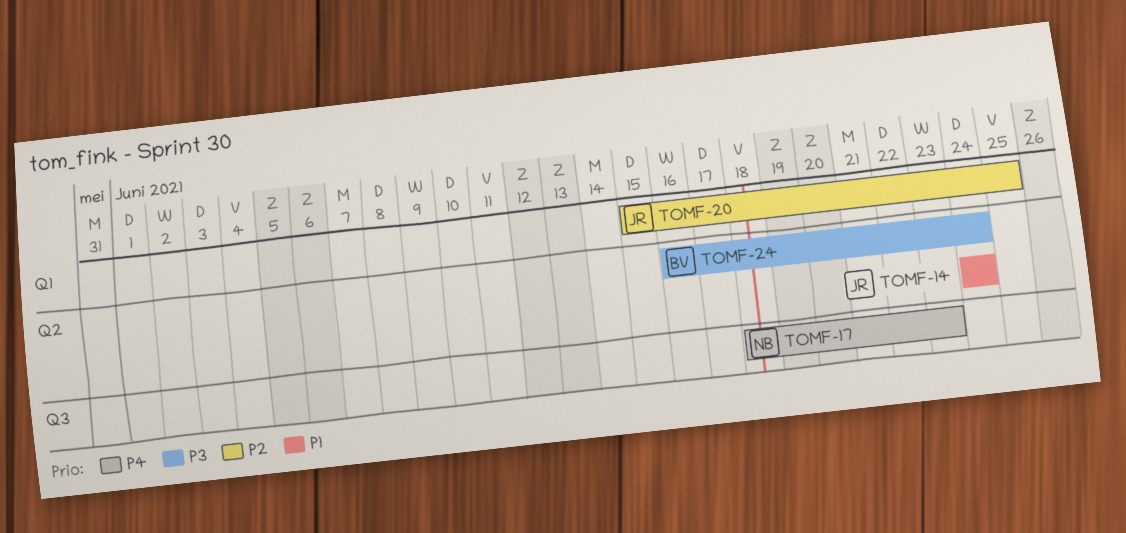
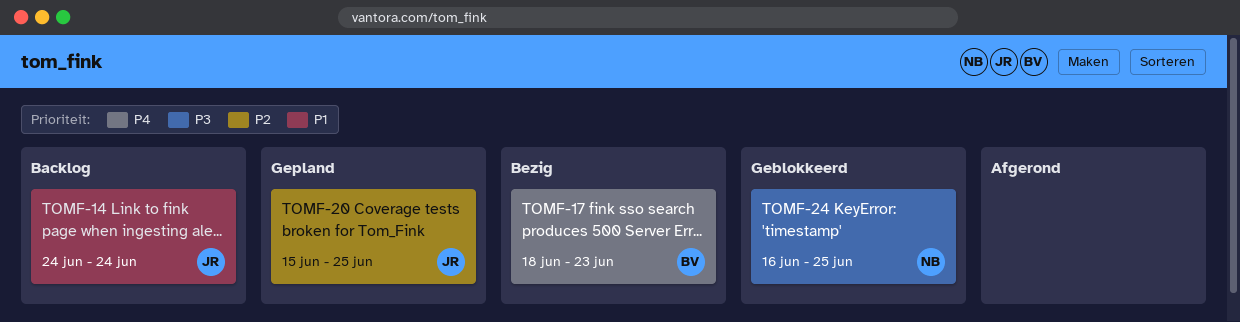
TOMF-17, owner: NB -> BV
TOMF-24, owner: BV -> NB
TOMF-24, due: Jun 24 -> Jun 25

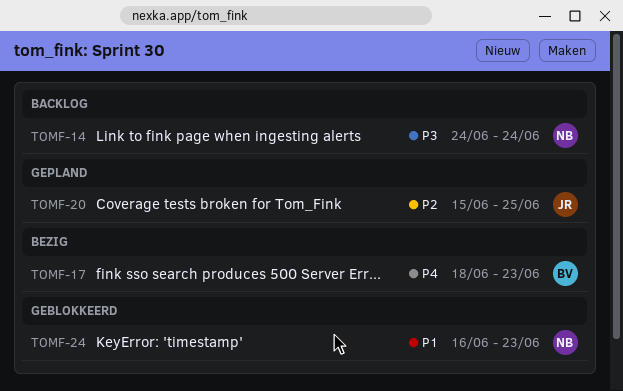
TOMF-14, owner: JR -> NB
TOMF-14, priority: P1 -> P3
TOMF-24, priority: P3 -> P1
TOMF-24, due: Jun 25 -> Jun 23

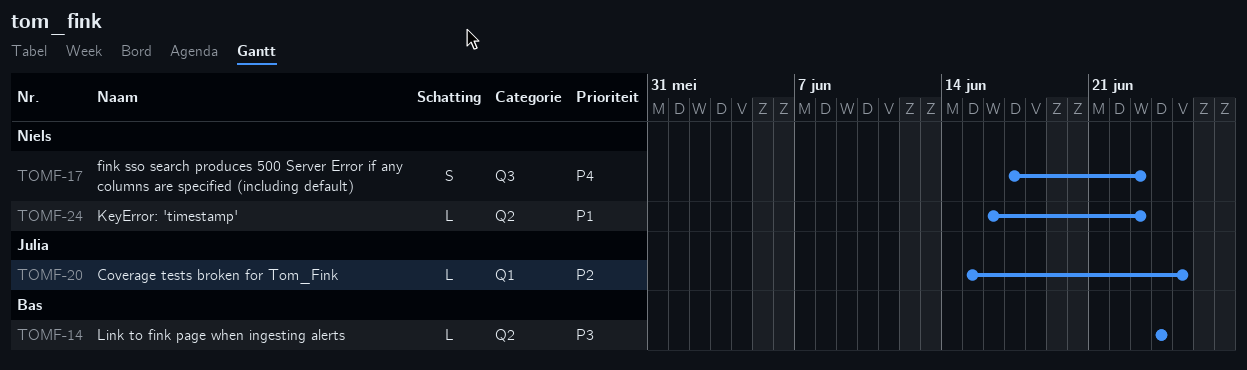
TOMF-14, owner: Niels -> Bas
TOMF-17, owner: Bas -> Niels
TOMF-17, start: Jun 18 -> Jun 17

